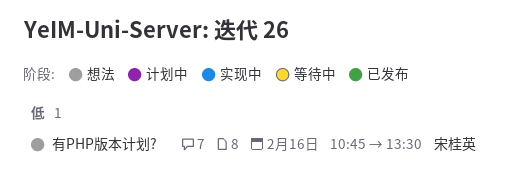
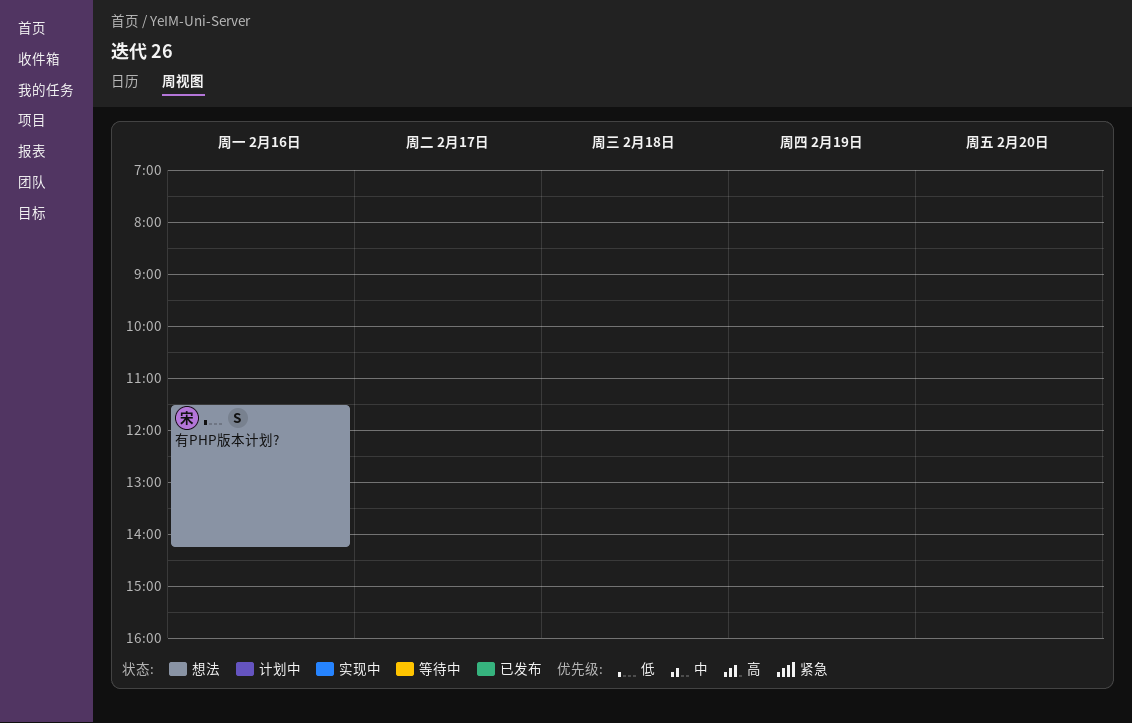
有PHP版本计划?, begins: 10:45 -> 11:30
有PHP版本计划?, ends: 13:30 -> 14:15

